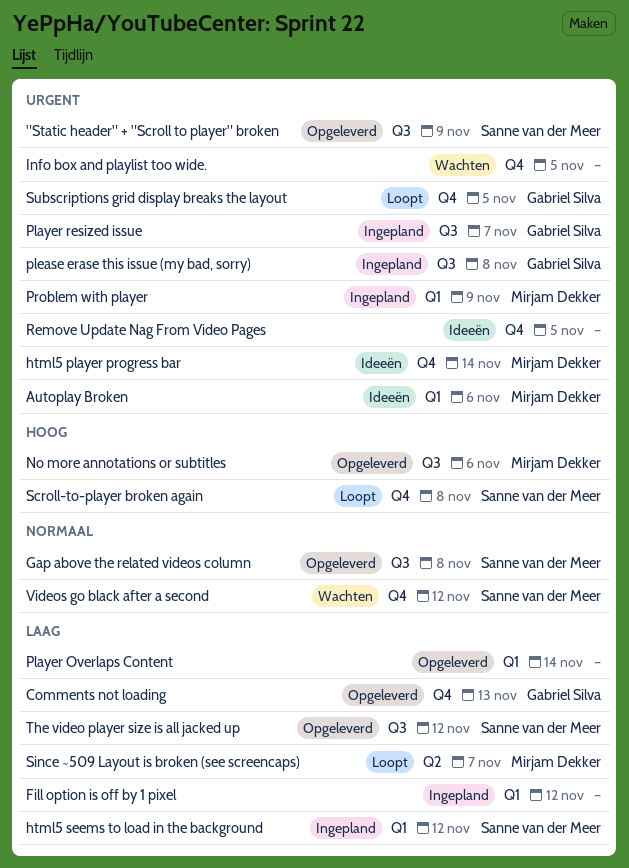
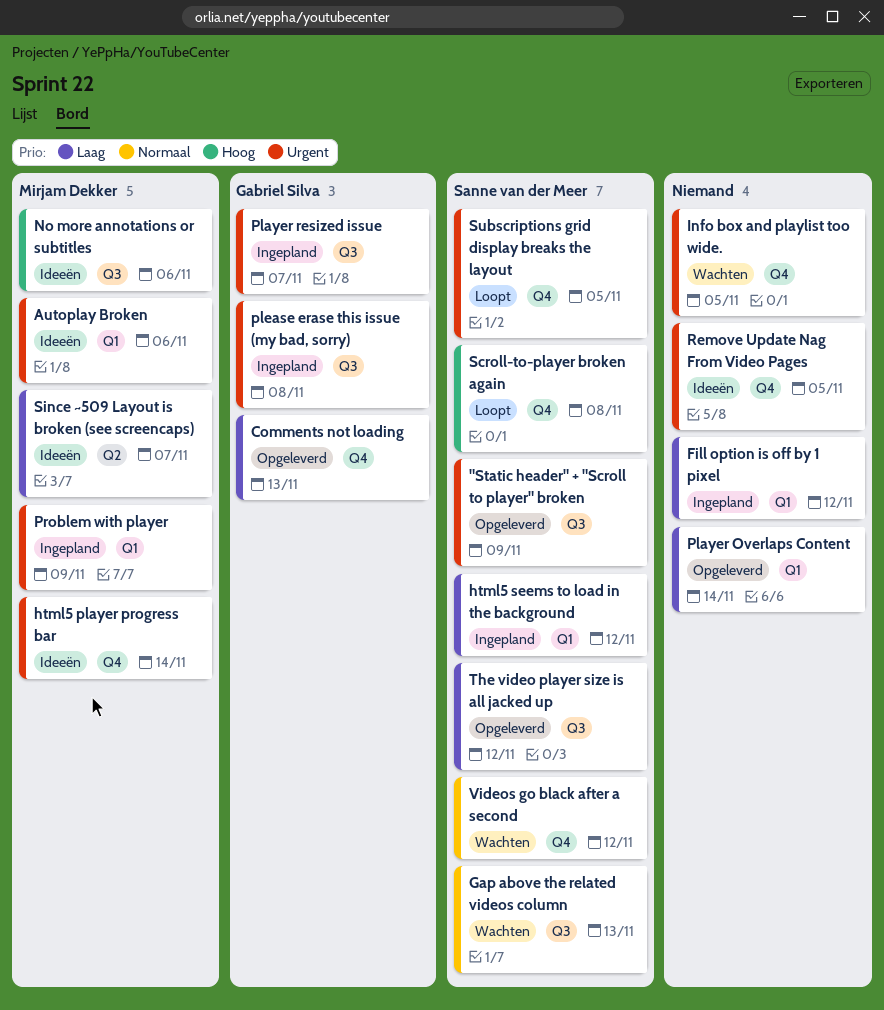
Gap above the related videos column, status: Opgeleverd -> Wachten
Gap above the related videos column, due: Nov 8 -> Nov 13
No more annotations or subtitles, status: Opgeleverd -> Ideeën
Since ~509 Layout is broken (see screencaps), status: Loopt -> Ideeën
Subscriptions grid display breaks the layout, owner: Gabriel Silva -> Sanne van der Meer

